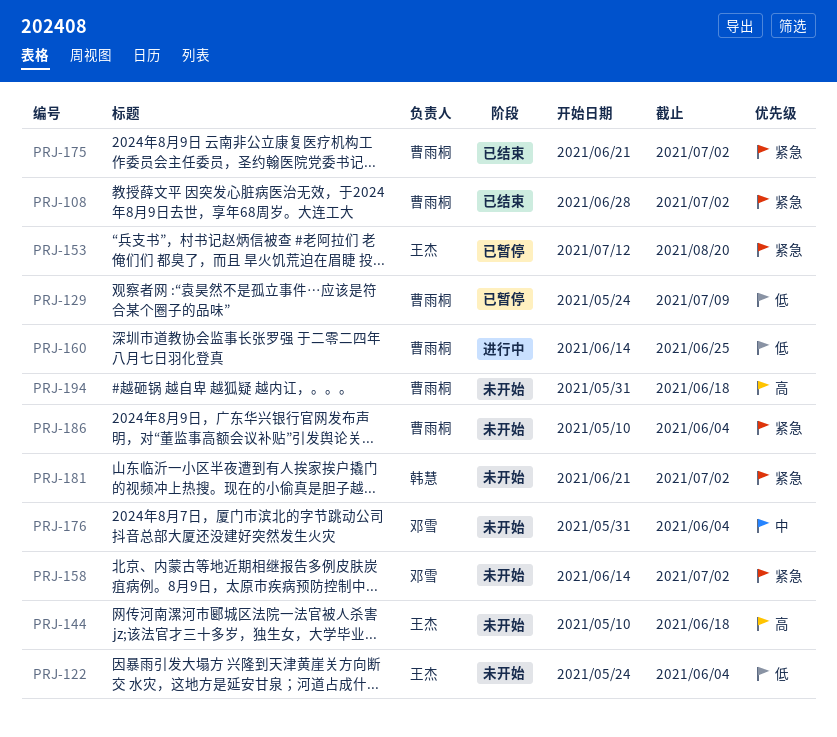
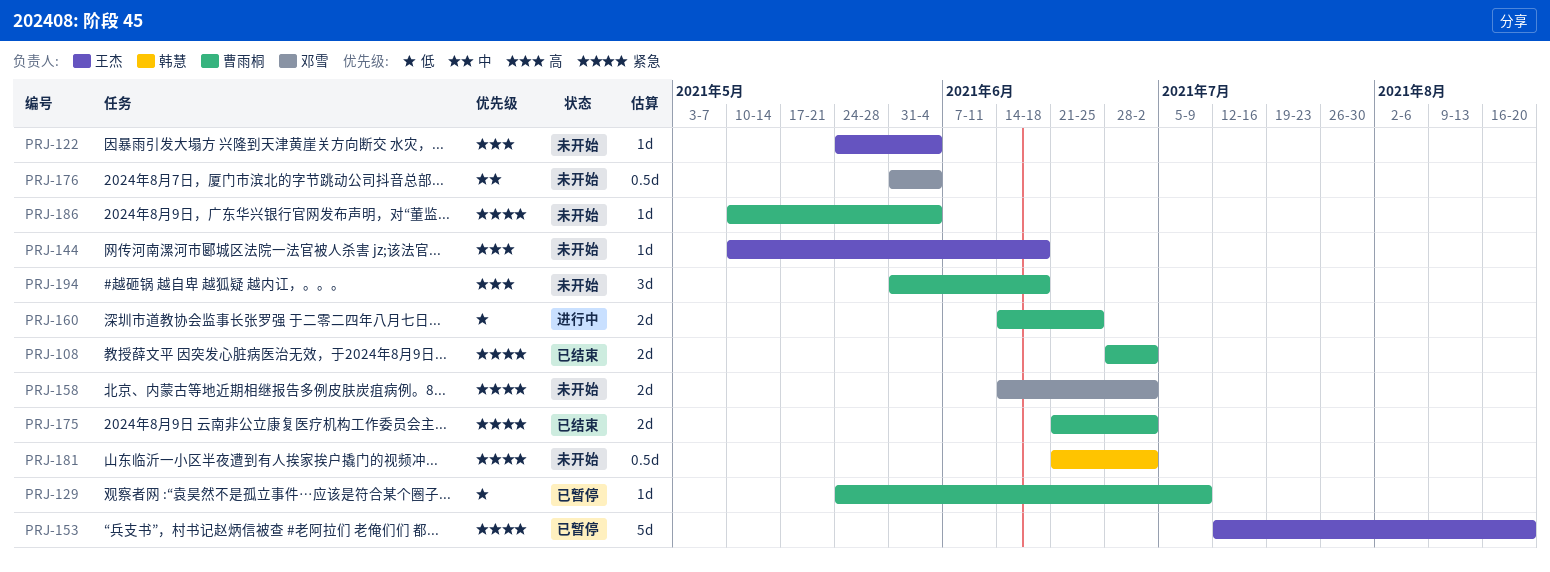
PRJ-122, priority: 低 -> 高

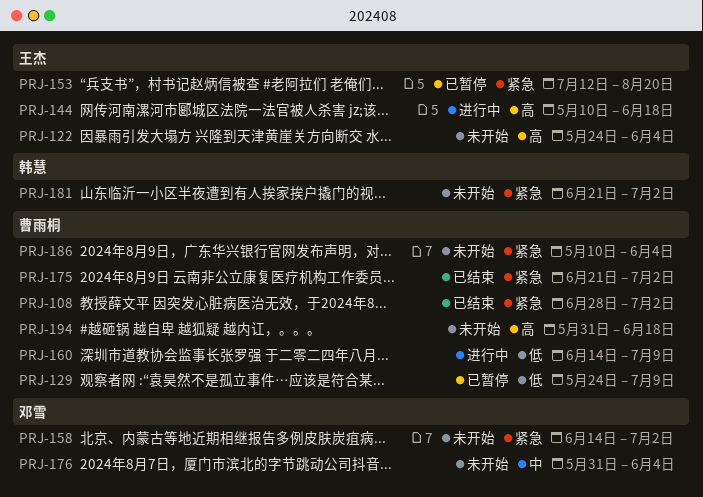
PRJ-144, status: 未开始 -> 进行中
PRJ-160, due: Jun 25 -> Jul 9

